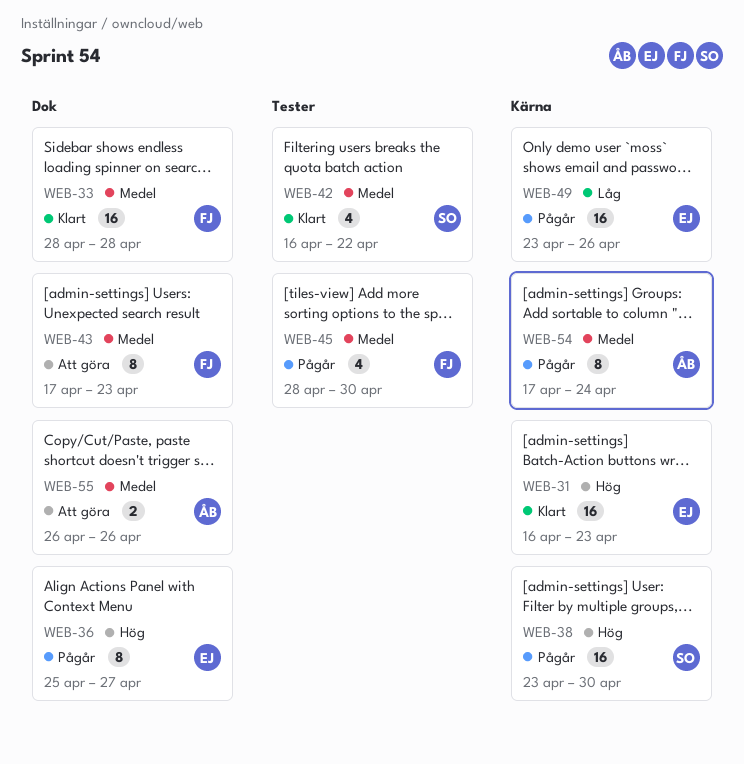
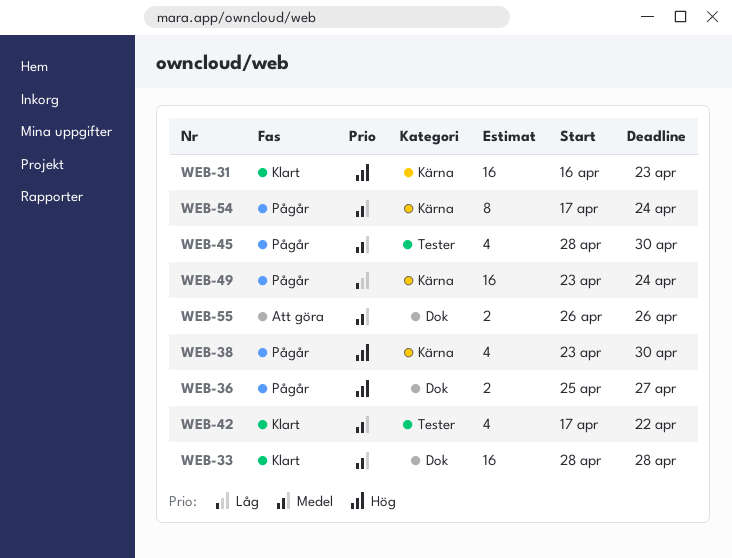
WEB-36, estimate: 8 -> 2
WEB-38, estimate: 16 -> 4
WEB-42, start: Apr 16 -> Apr 17
WEB-43: present -> none
WEB-49, due: Apr 26 -> Apr 24

